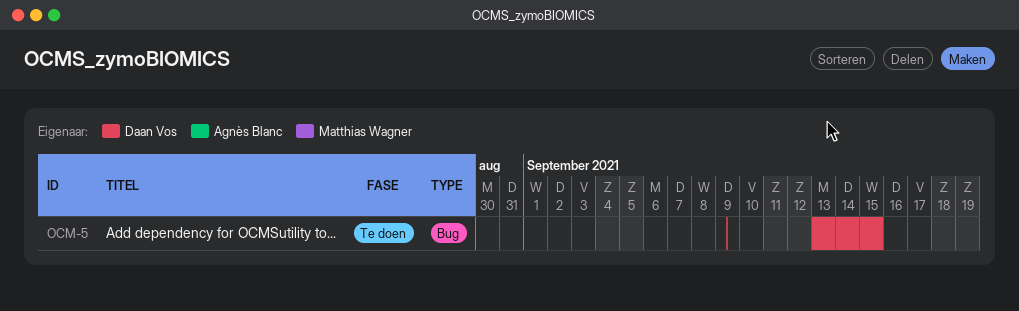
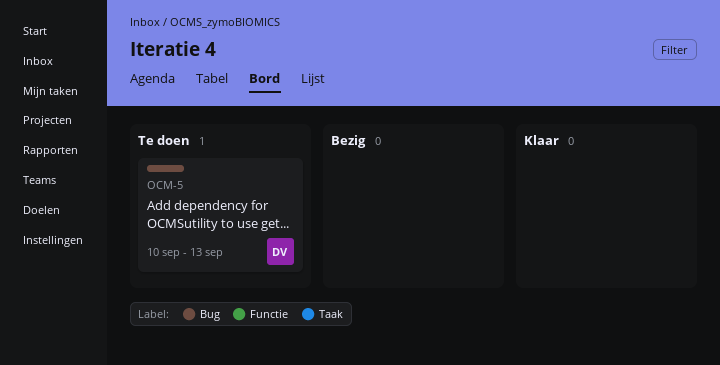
OCM-5, start: Sep 13 -> Sep 10
OCM-5, due: Sep 15 -> Sep 13

